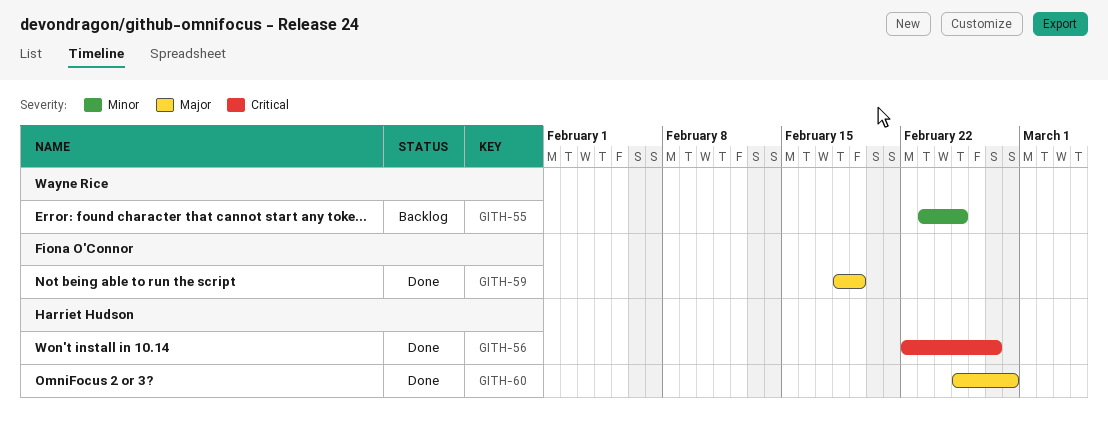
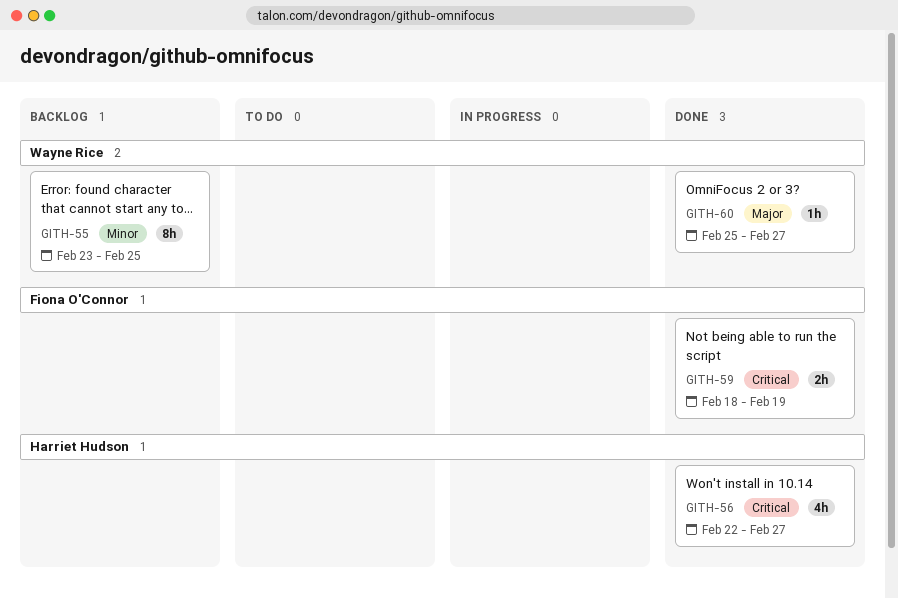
GITH-59, priority: Major -> Critical
GITH-60, owner: Harriet Hudson -> Wayne Rice
GITH-60, due: Feb 28 -> Feb 27

